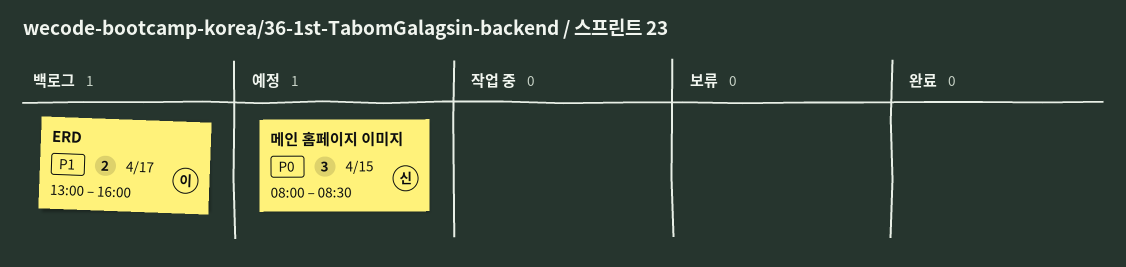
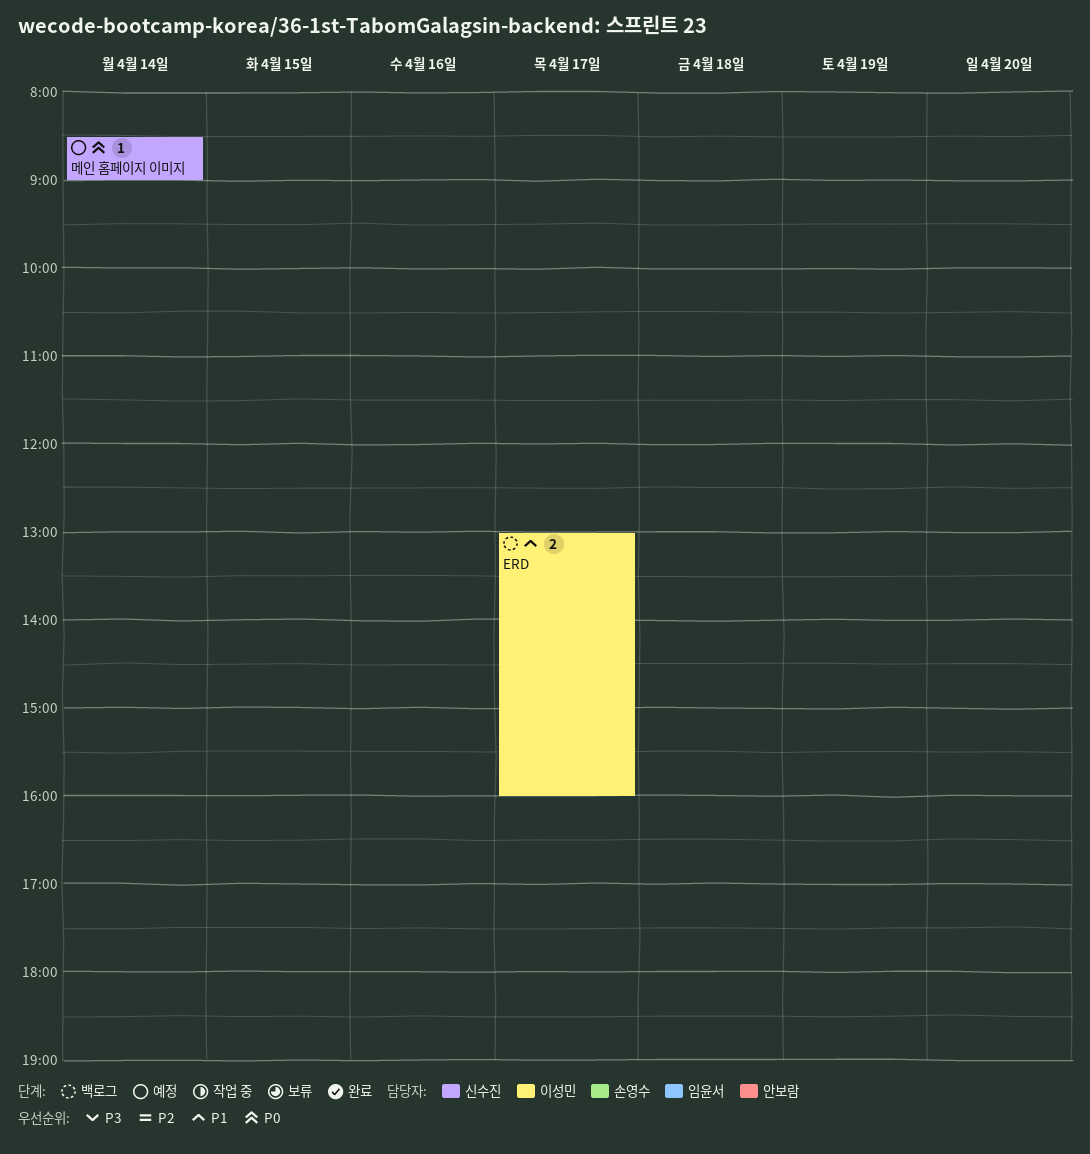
메인 홈페이지 이미지, estimate: 3 -> 1
메인 홈페이지 이미지, day: Apr 15 -> Apr 14
메인 홈페이지 이미지, begins: 08:00 -> 08:30
메인 홈페이지 이미지, ends: 08:30 -> 09:00

